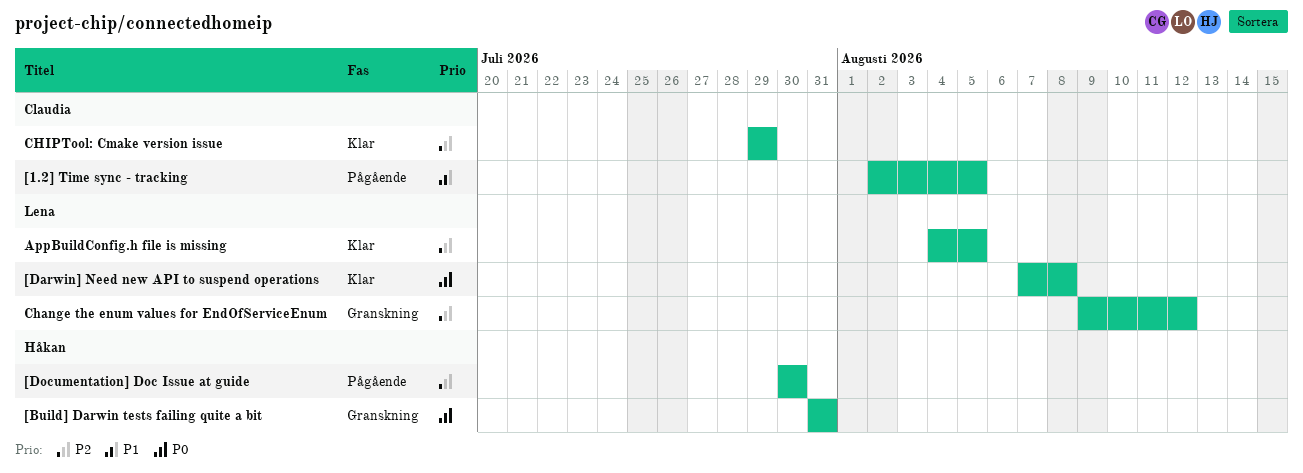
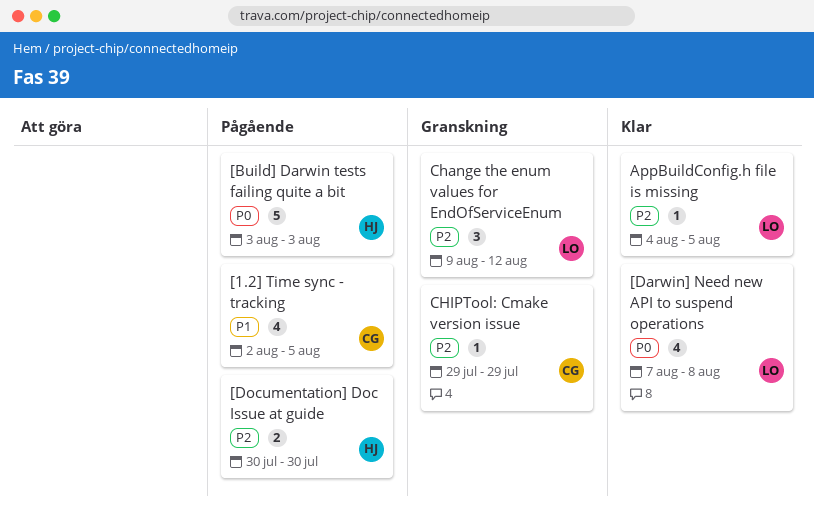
[Build] Darwin tests failing quite a bit, status: Granskning -> Pågående
[Build] Darwin tests failing quite a bit, start: Jul 31 -> Aug 3
[Build] Darwin tests failing quite a bit, due: Jul 31 -> Aug 3
CHIPTool: Cmake version issue, status: Klar -> Granskning

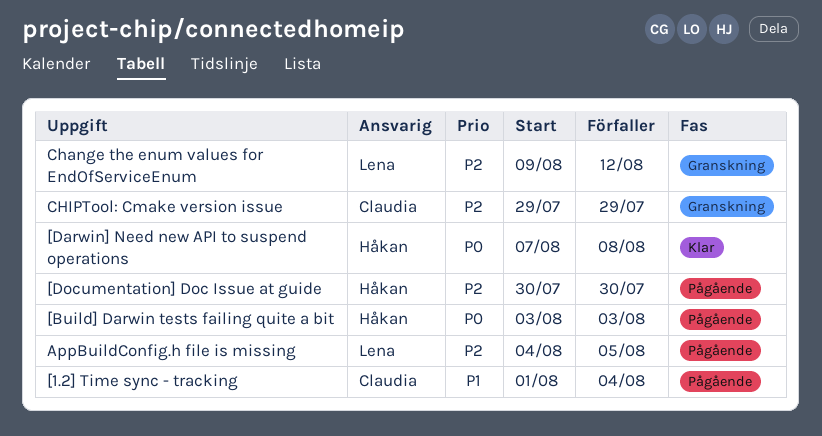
[1.2] Time sync - tracking, start: Aug 2 -> Aug 1
[1.2] Time sync - tracking, due: Aug 5 -> Aug 4
[Darwin] Need new API to suspend operations, owner: Lena -> Håkan
AppBuildConfig.h file is missing, status: Klar -> Pågående

